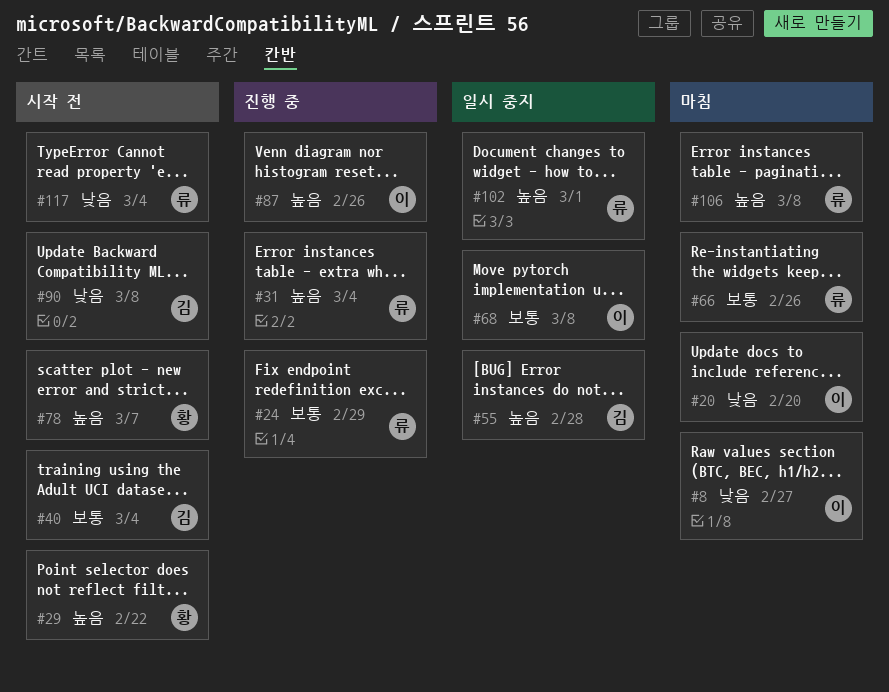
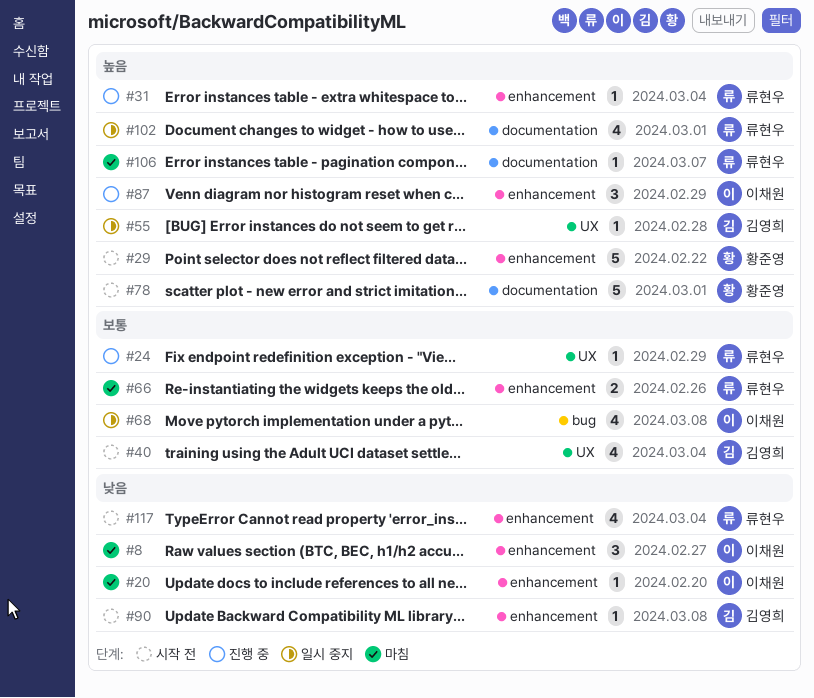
#78, due: Mar 7 -> Mar 1
#87, due: Feb 26 -> Feb 29
#106, due: Mar 8 -> Mar 7

